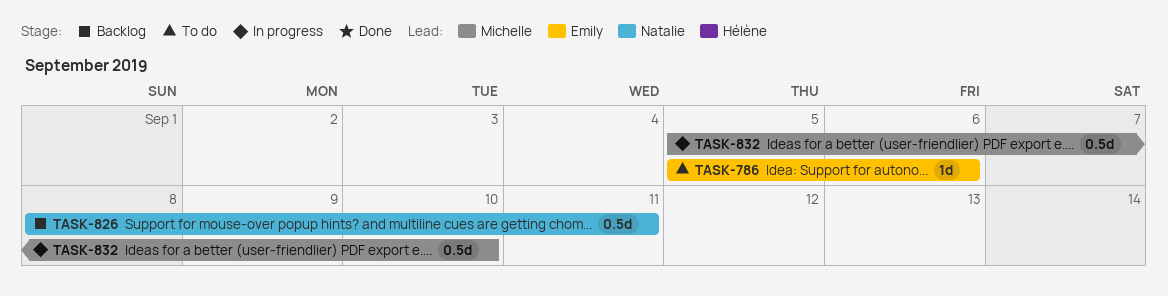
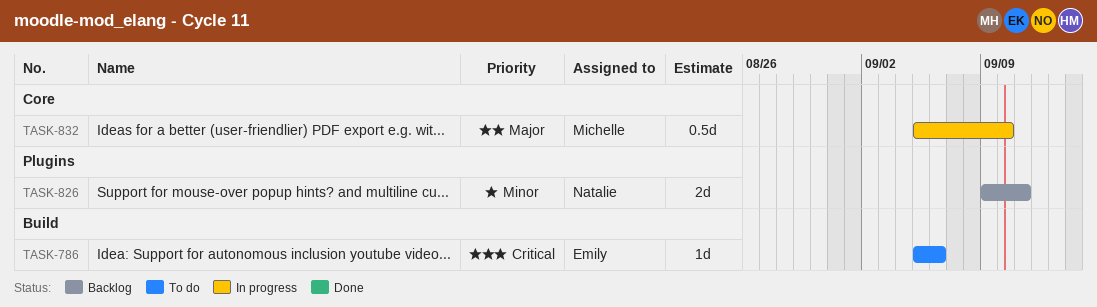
TASK-826, estimate: 0.5d -> 2d
TASK-826, start: Sep 8 -> Sep 9

